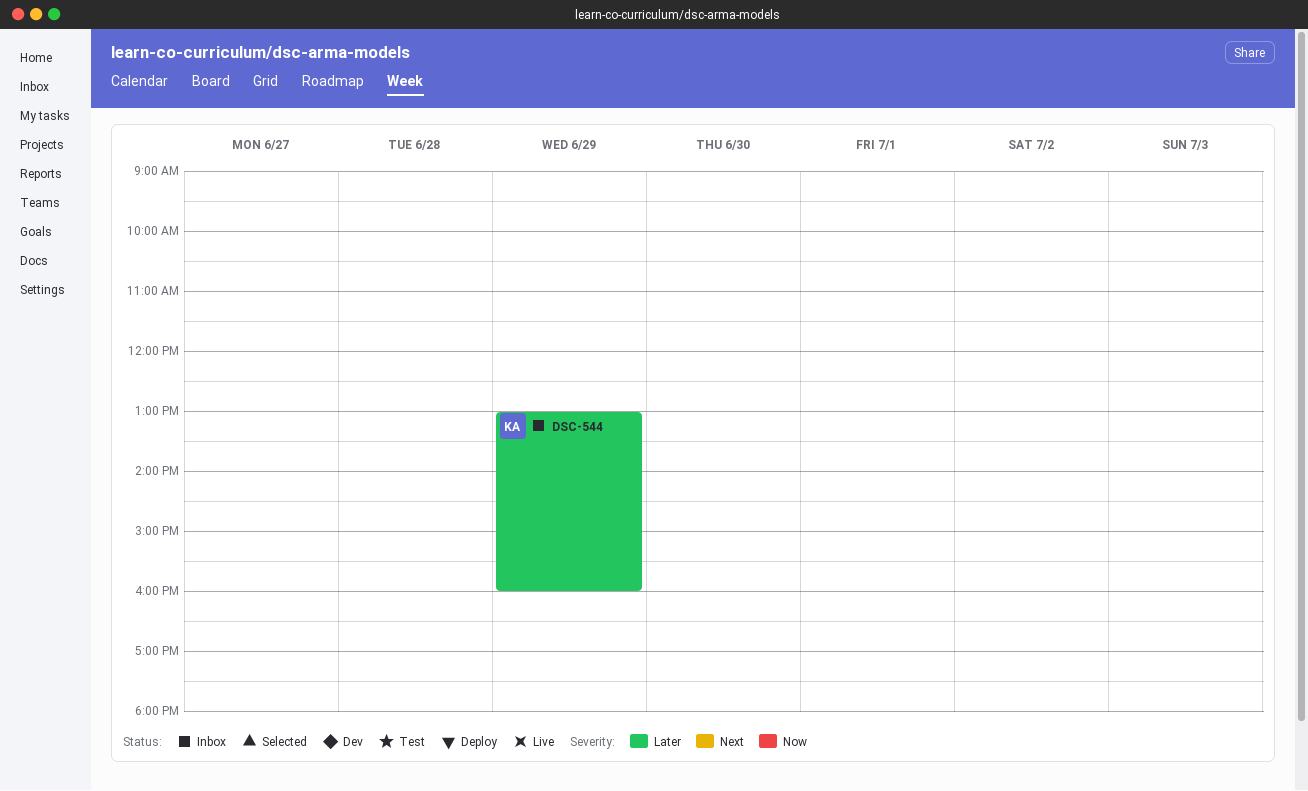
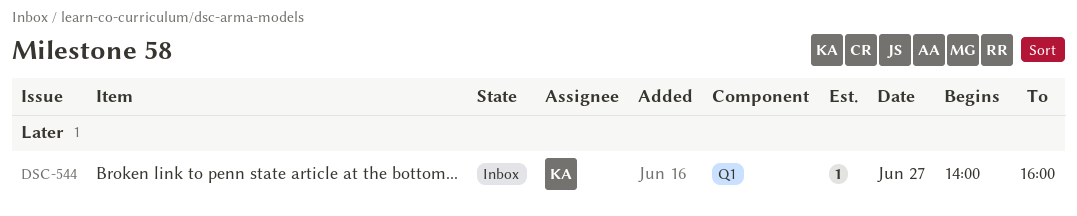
DSC-544, day: Jun 29 -> Jun 27
DSC-544, begins: 13:00 -> 14:00

